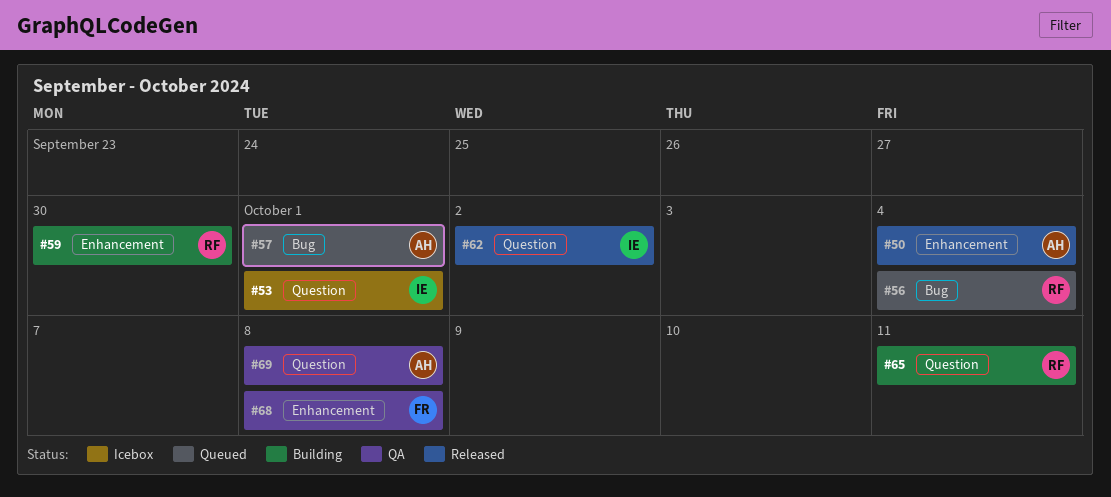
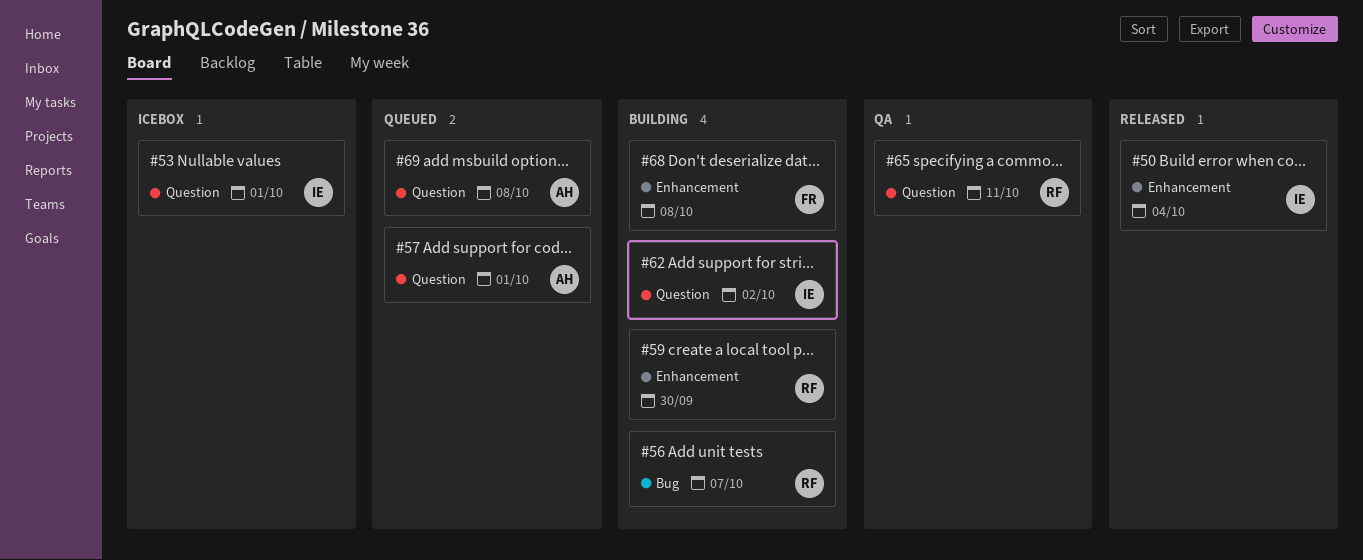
#50, owner: AH -> IE
#56, status: Queued -> Building
#56, due: Oct 4 -> Oct 7
#57, label: Bug -> Question
#62, status: Released -> Building
#65, status: Building -> QA
#68, status: QA -> Building
#69, status: QA -> Queued

